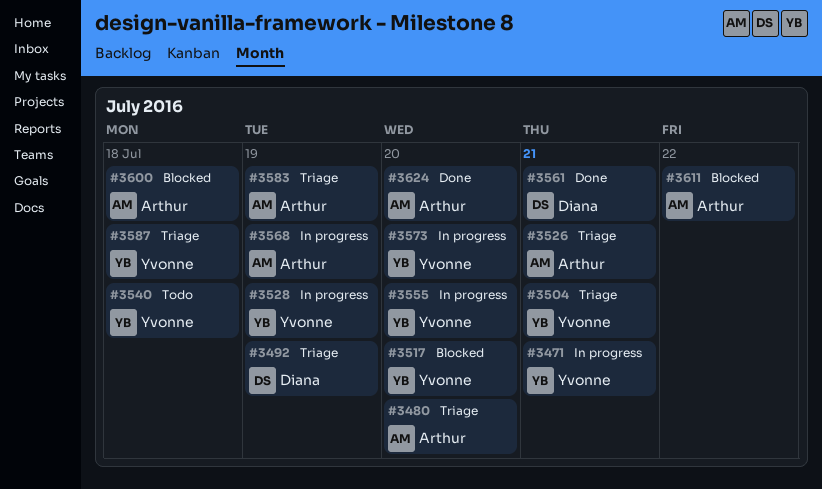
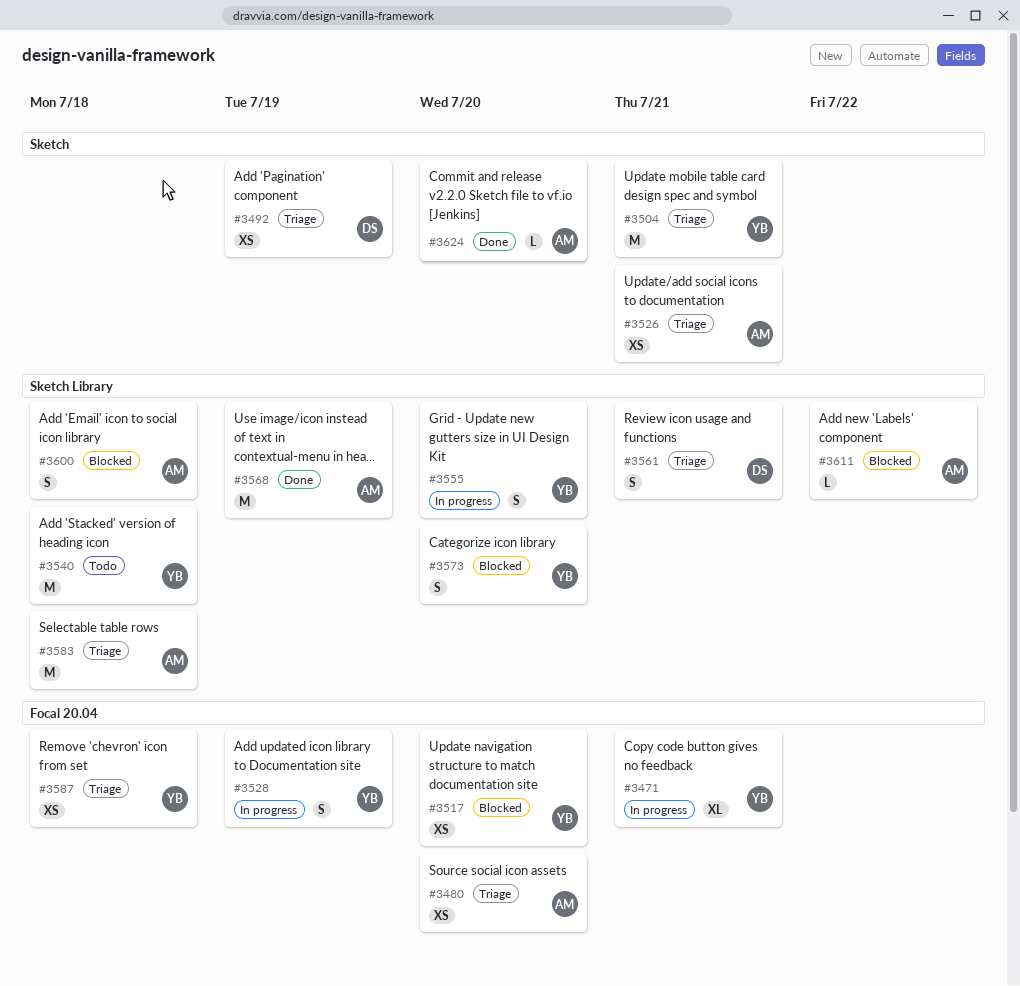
#3561, status: Done -> Triage
#3568, status: In progress -> Done
#3573, status: In progress -> Blocked
#3583, due: Jul 19 -> Jul 18

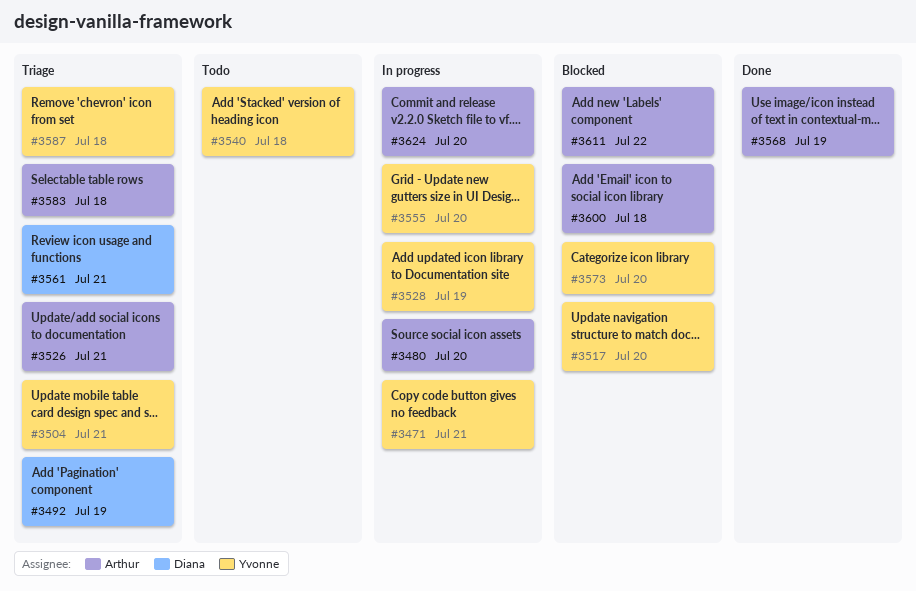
#3480, status: Triage -> In progress
#3624, status: Done -> In progress

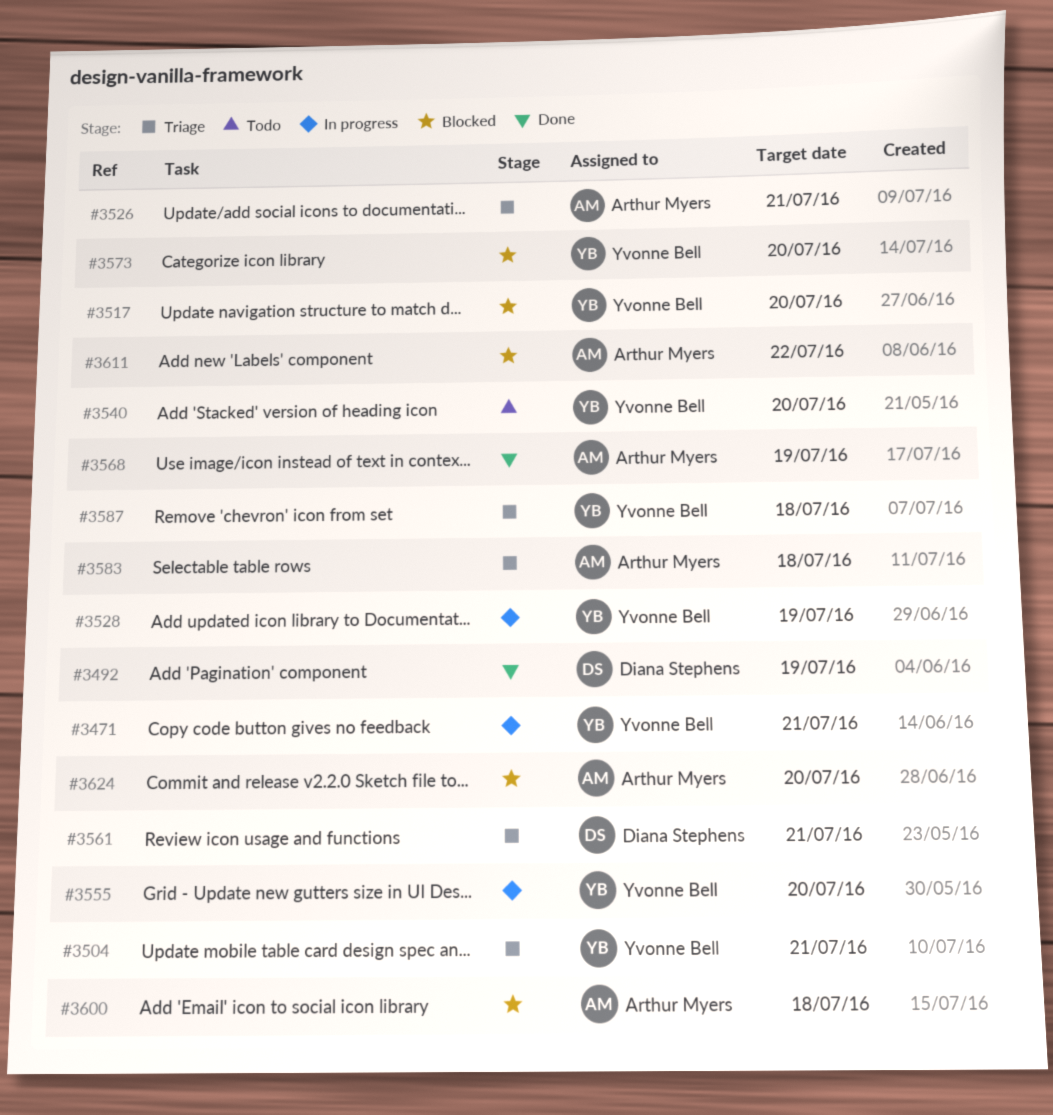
#3480: present -> none
#3492, status: Triage -> Done
#3540, due: Jul 18 -> Jul 20
#3624, status: In progress -> Blocked

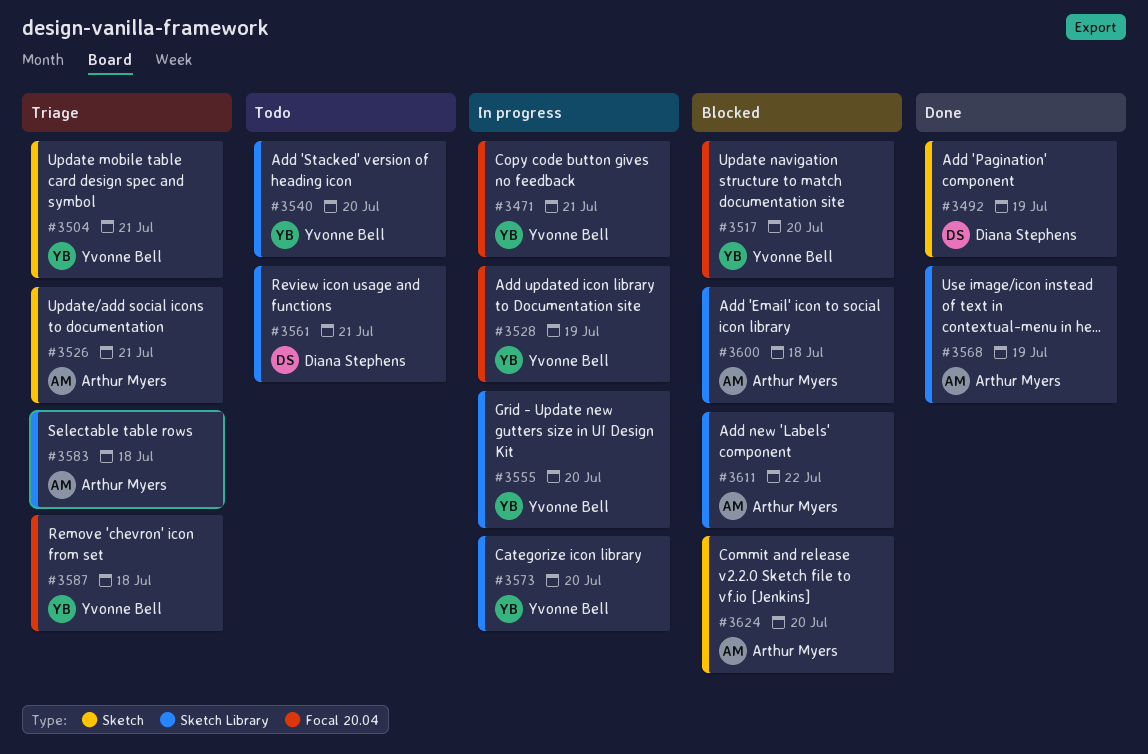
#3561, status: Triage -> Todo
#3573, status: Blocked -> In progress

